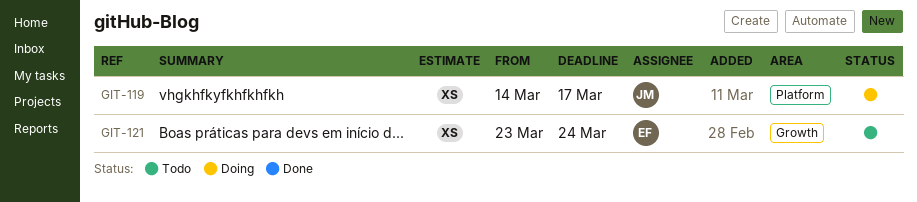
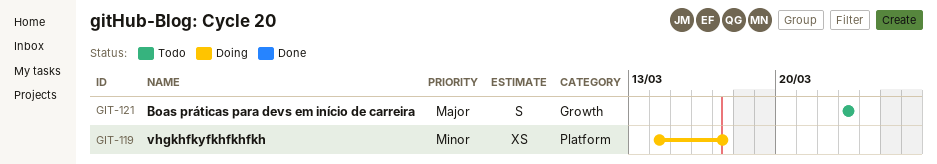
GIT-121, estimate: XS -> S
GIT-121, due: Mar 24 -> Mar 23

